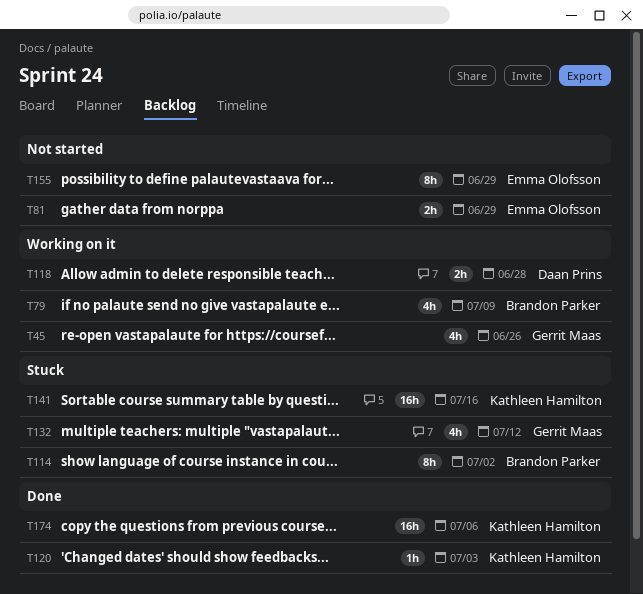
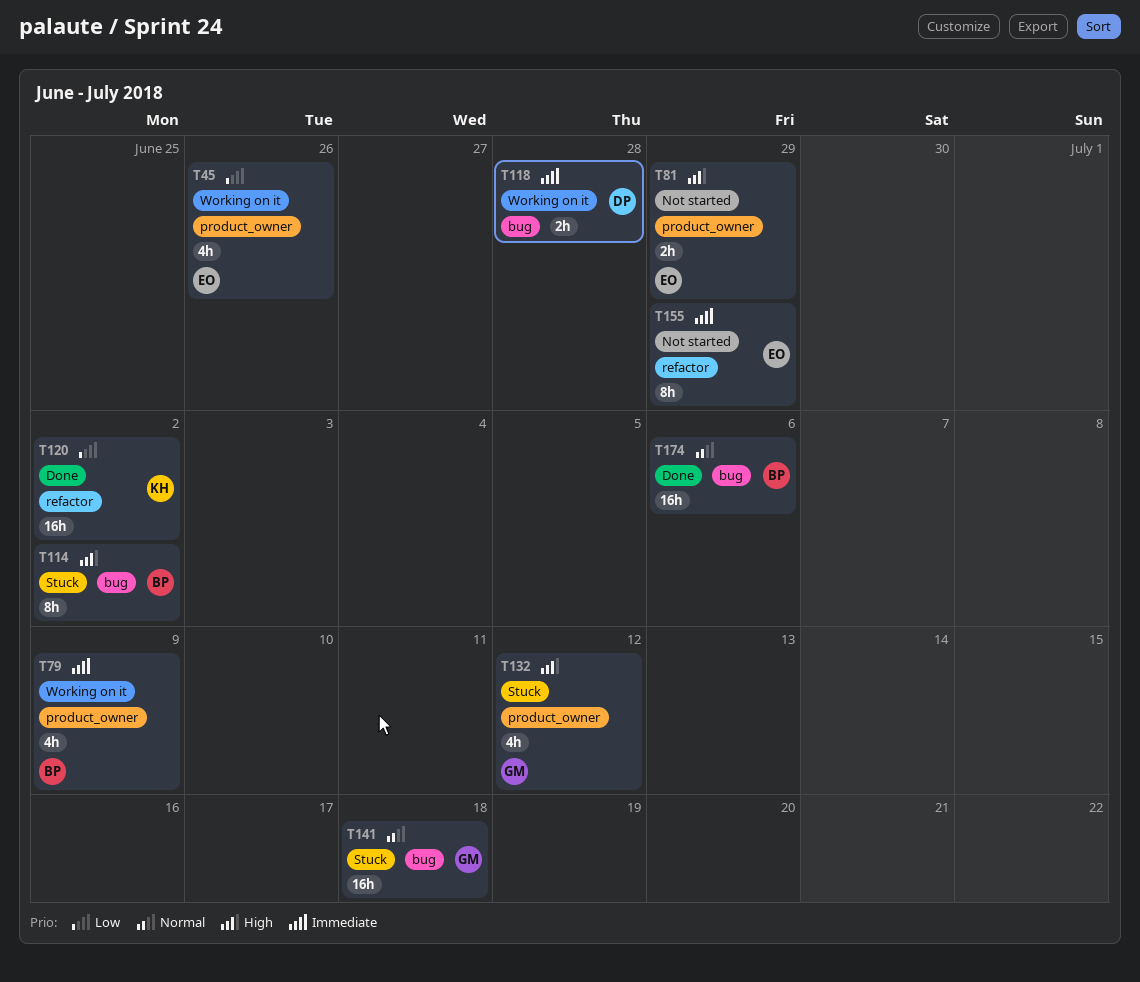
T45, owner: Gerrit Maas -> Emma Olofsson
T120, estimate: 1h -> 16h
T120, due: Jul 3 -> Jul 2
T141, owner: Kathleen Hamilton -> Gerrit Maas
T141, due: Jul 16 -> Jul 18
T174, owner: Kathleen Hamilton -> Brandon Parker

